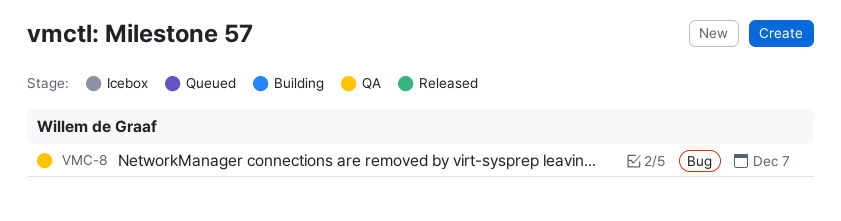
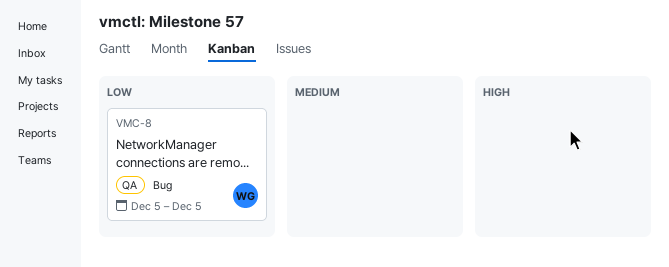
VMC-8, due: Dec 7 -> Dec 5

